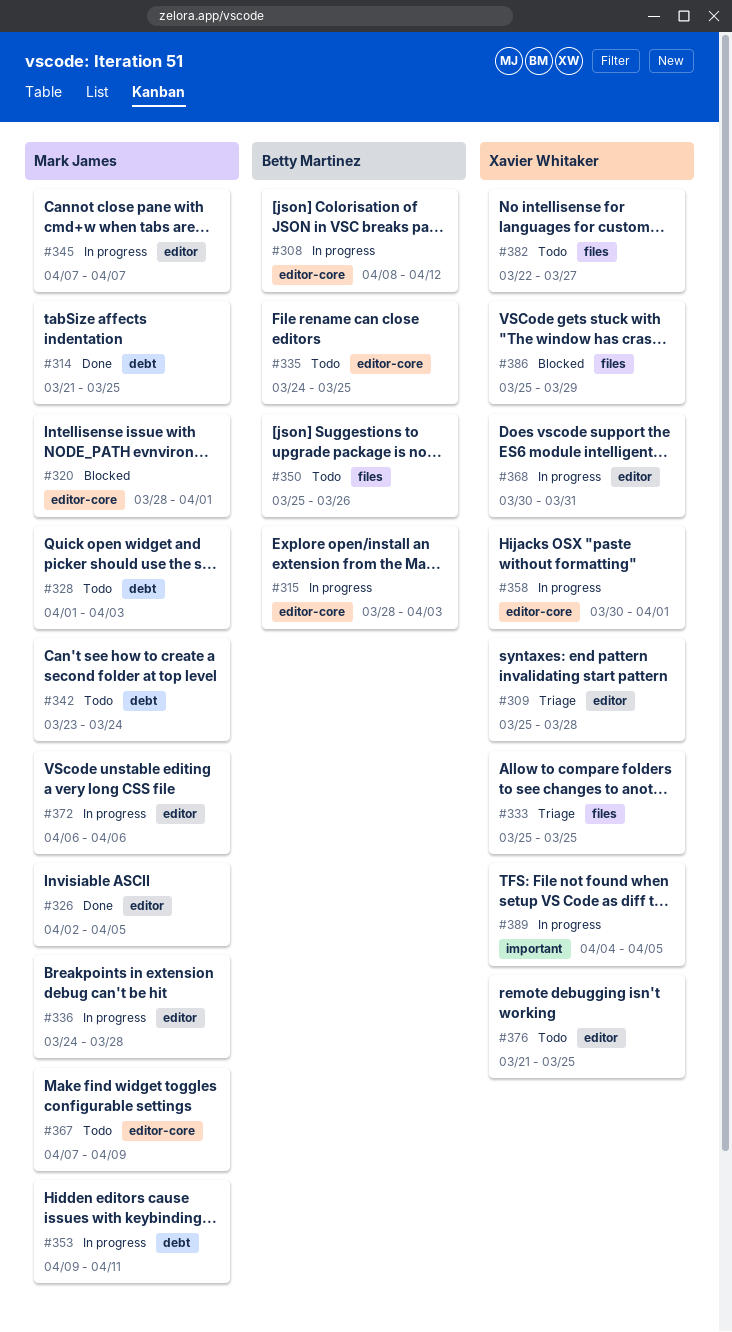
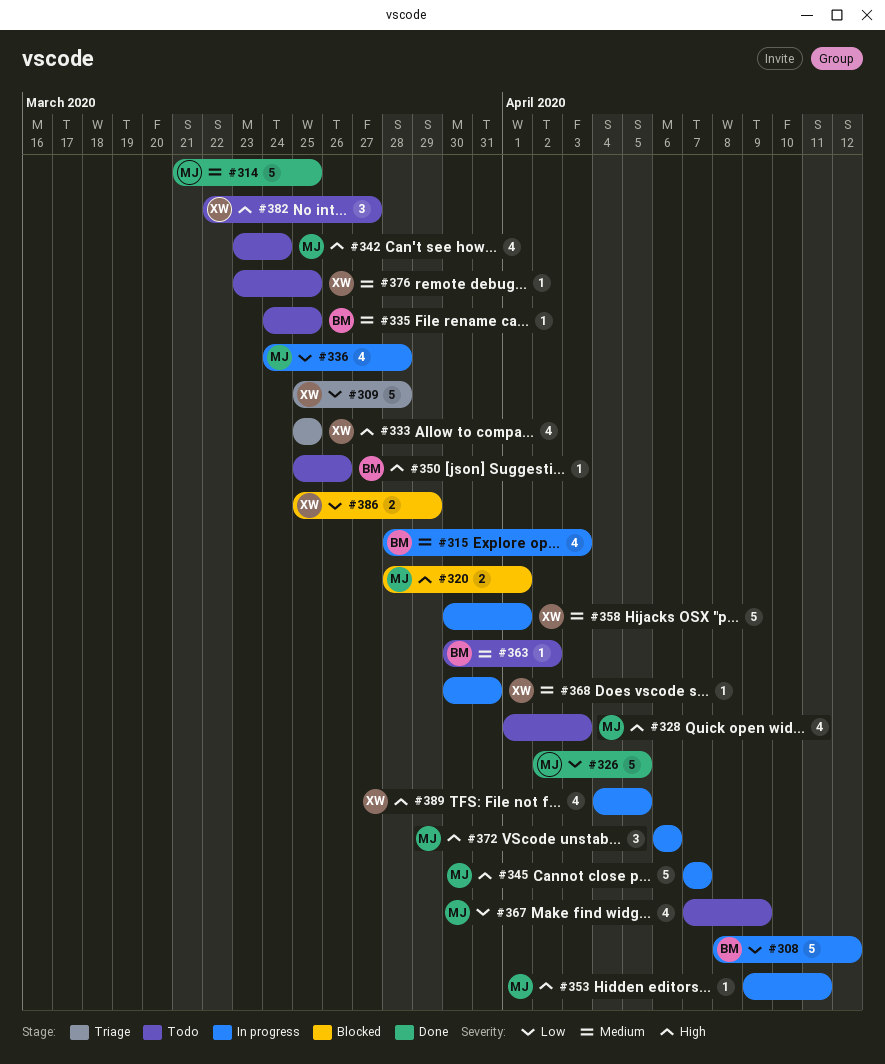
#363: none -> present
#376, start: Mar 21 -> Mar 23

